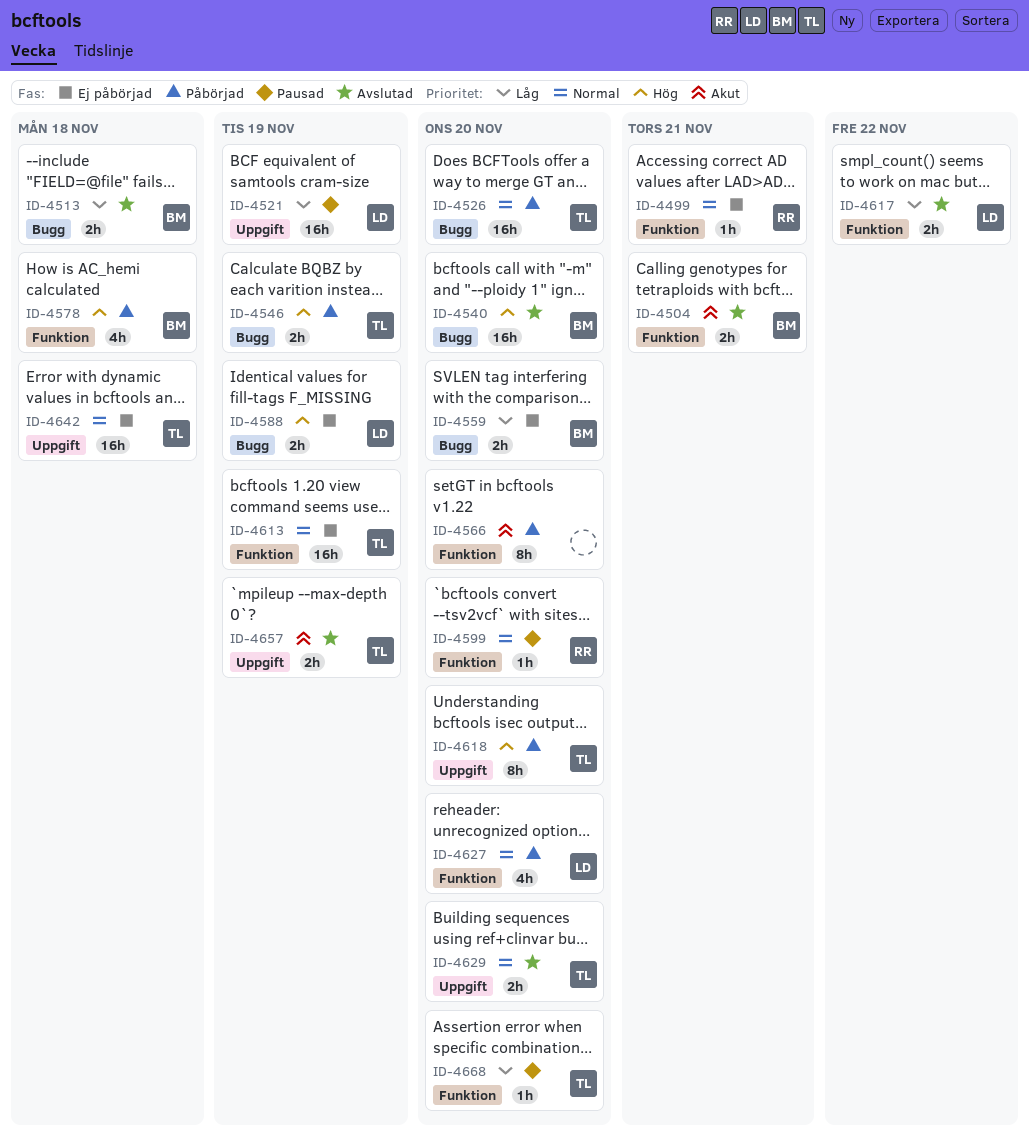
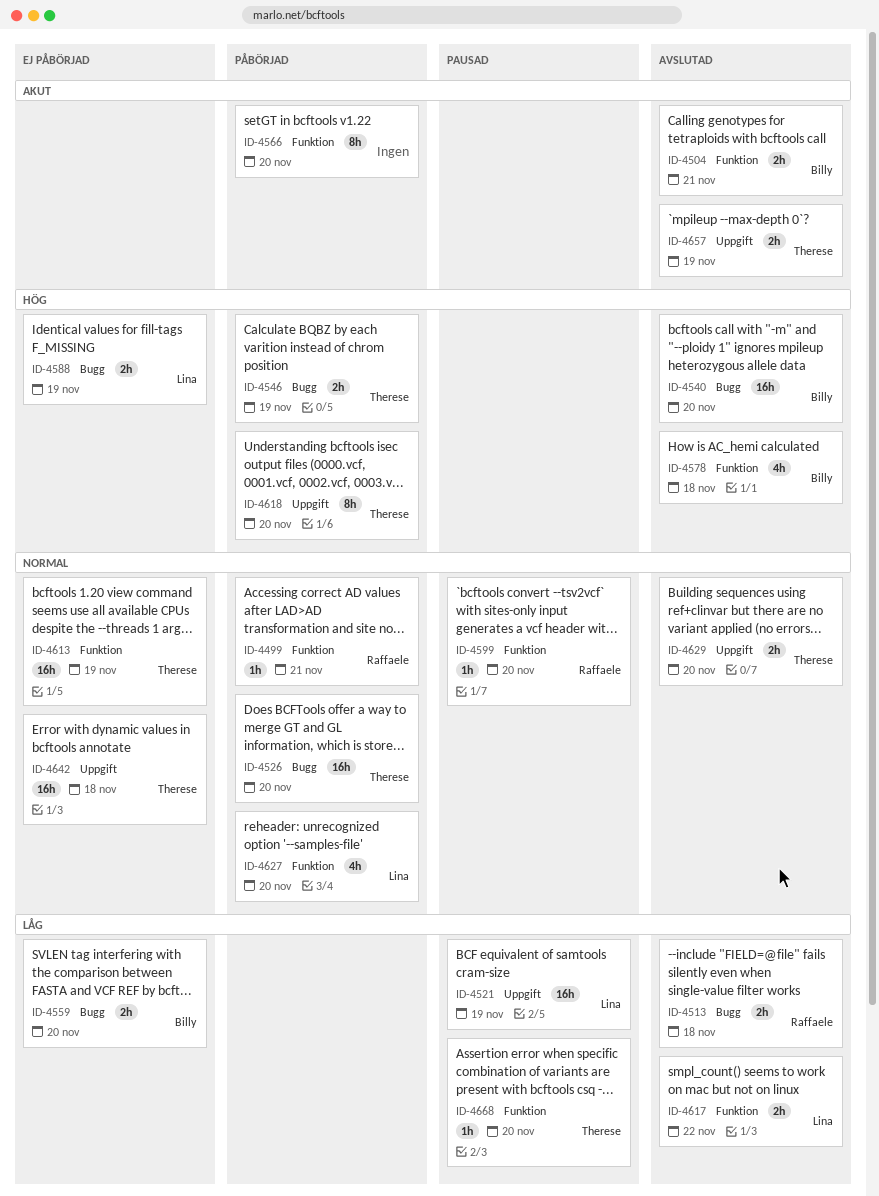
ID-4499, status: Ej påbörjad -> Påbörjad
ID-4513, owner: Billy -> Raffaele
ID-4578, status: Påbörjad -> Avslutad

